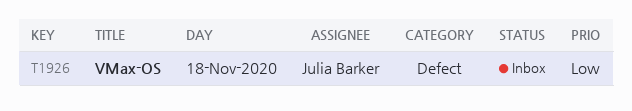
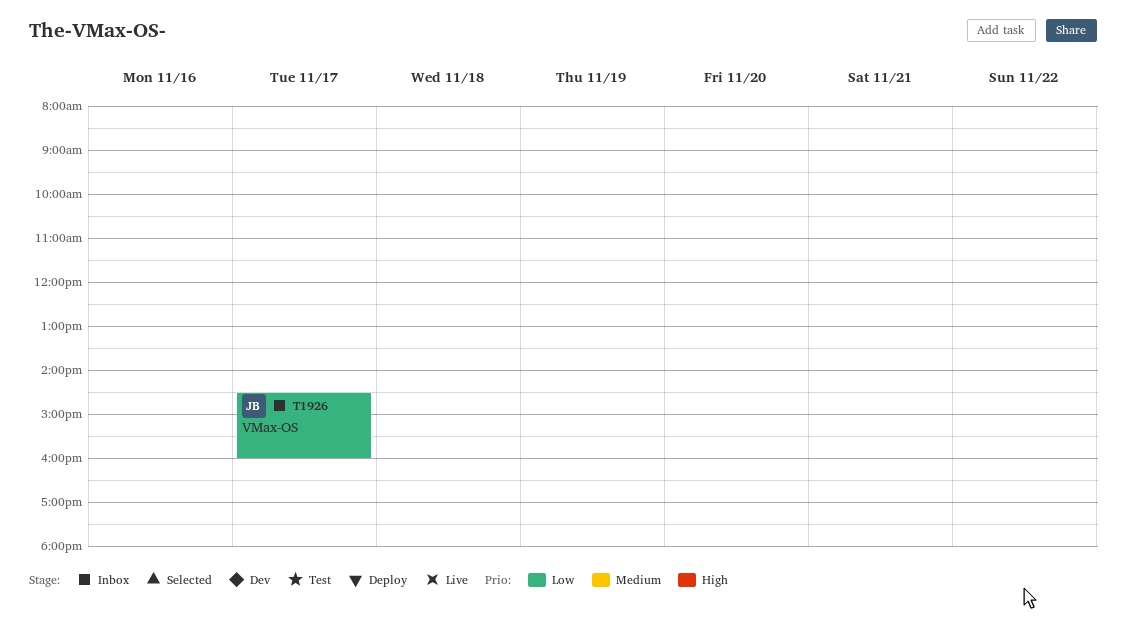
T1926, day: Nov 18 -> Nov 17

